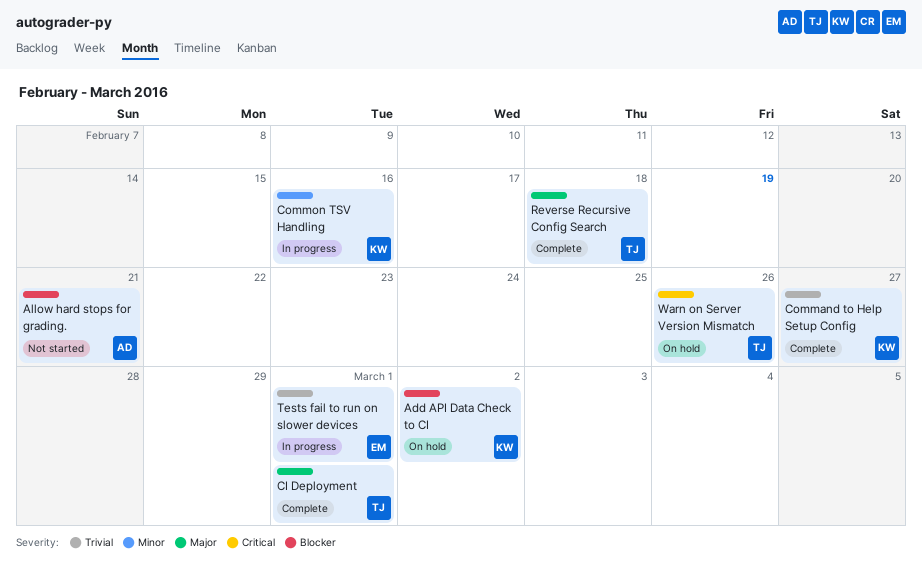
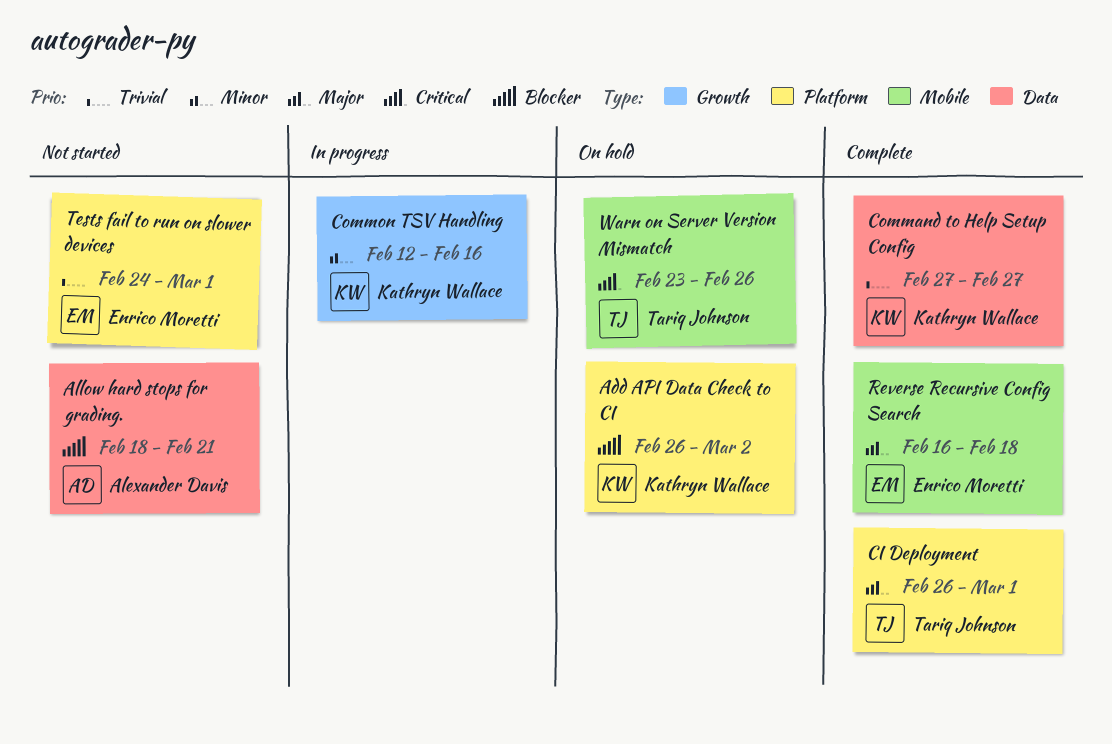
Reverse Recursive Config Search, owner: Tariq Johnson -> Enrico Moretti
Tests fail to run on slower devices, status: In progress -> Not started

